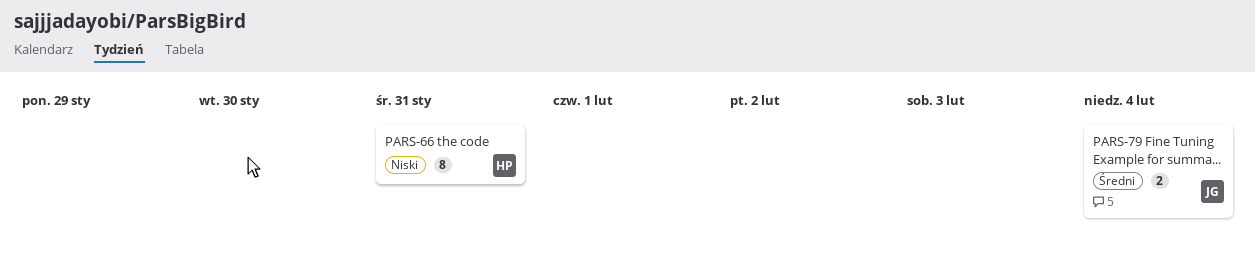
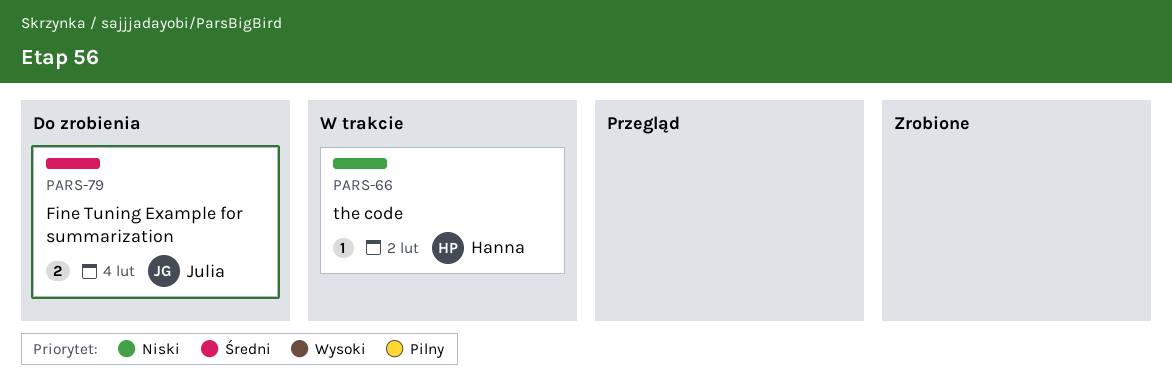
PARS-66, estimate: 8 -> 1
PARS-66, due: Jan 31 -> Feb 2

